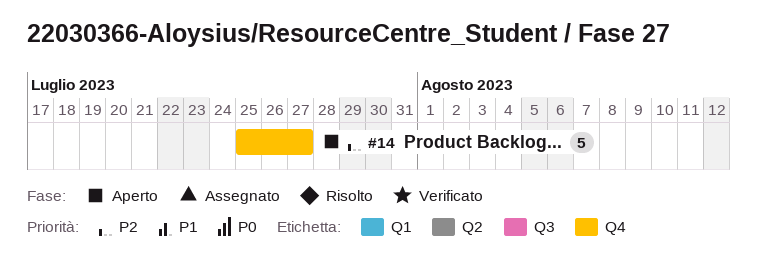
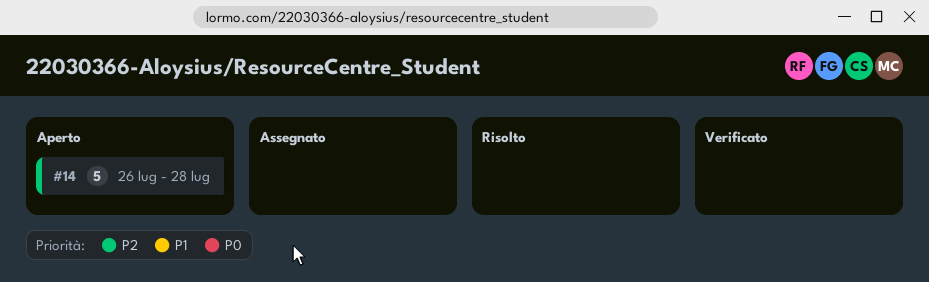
#14, start: Jul 25 -> Jul 26
#14, due: Jul 27 -> Jul 28

